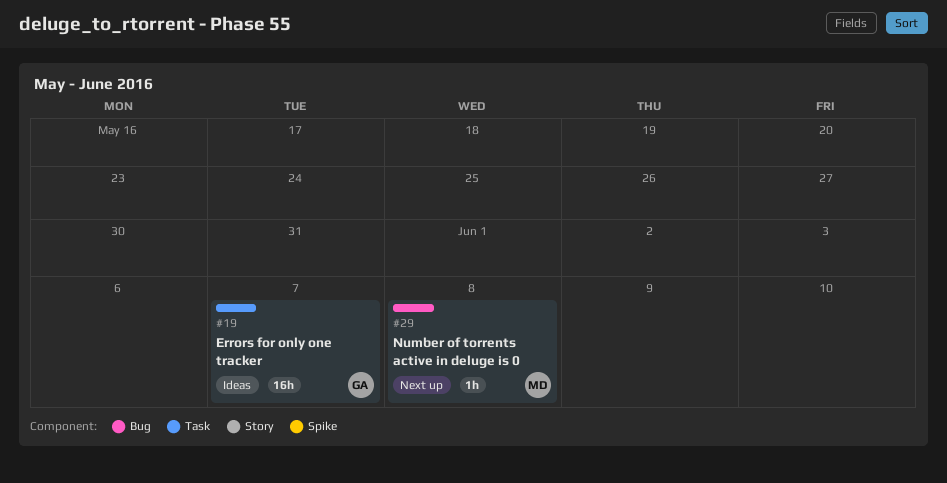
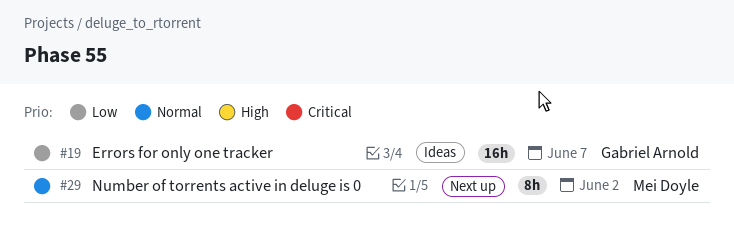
#29, estimate: 1h -> 8h
#29, due: Jun 8 -> Jun 2

